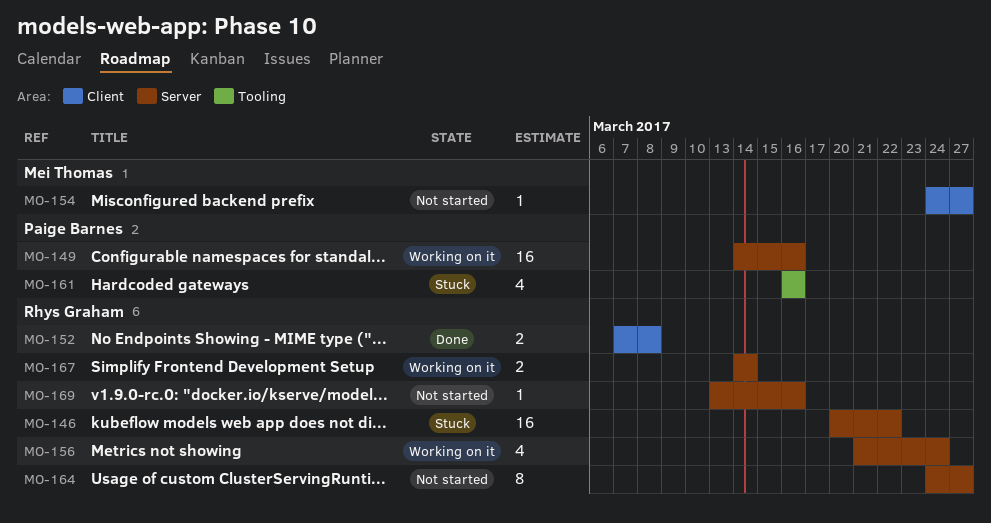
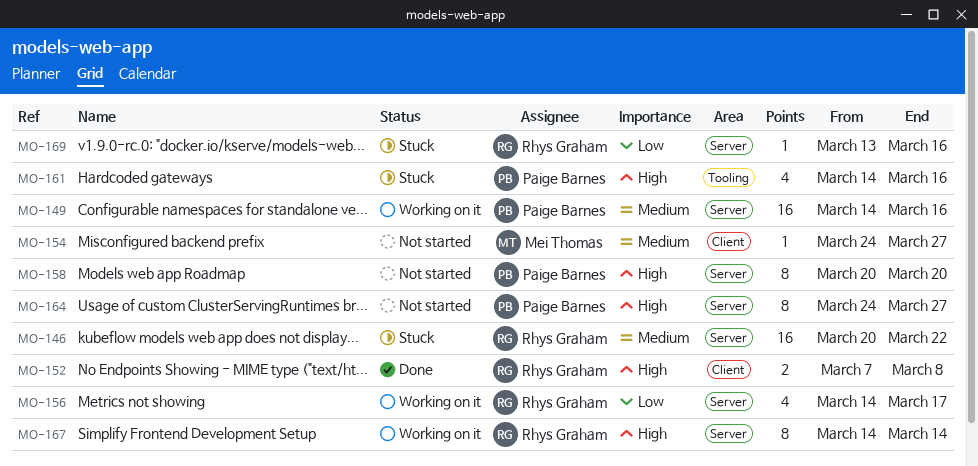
MO-156, start: Mar 21 -> Mar 14
MO-156, due: Mar 24 -> Mar 17
MO-158: none -> present
MO-161, start: Mar 16 -> Mar 14
MO-164, owner: Rhys Graham -> Paige Barnes
MO-167, estimate: 2 -> 8
MO-169, status: Not started -> Stuck

